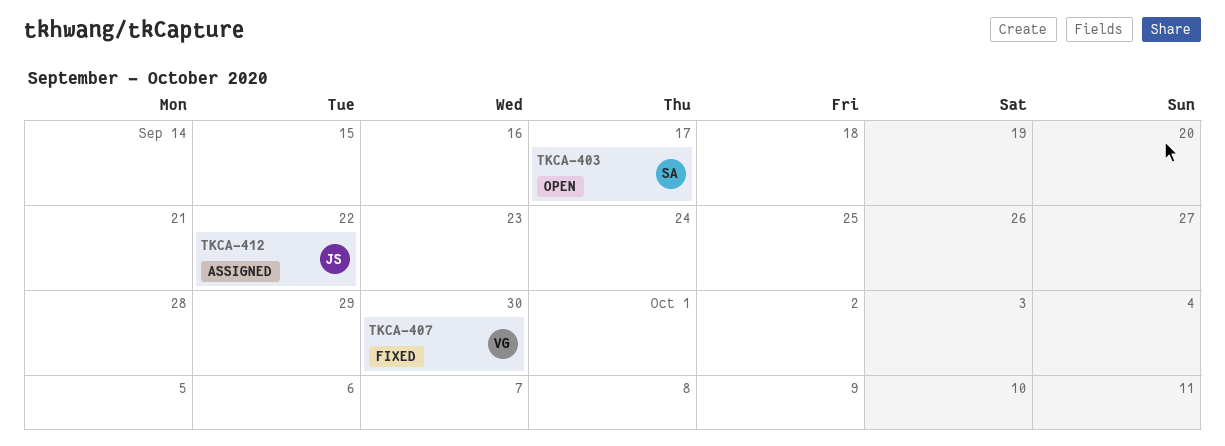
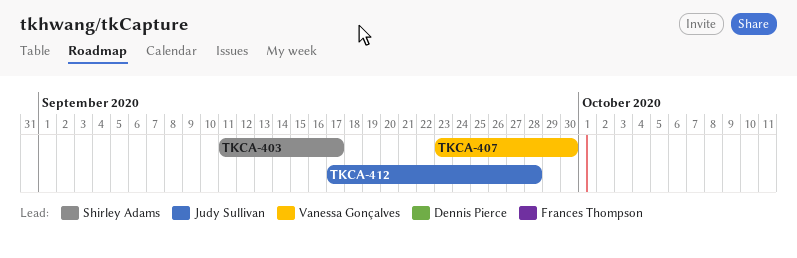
TKCA-412, due: Sep 22 -> Sep 28

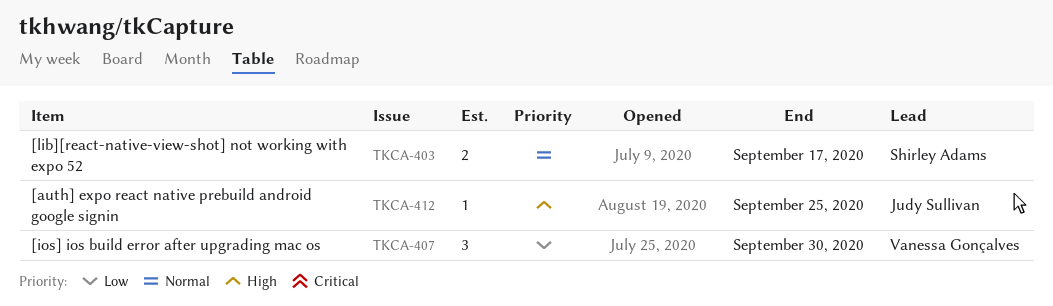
TKCA-412, due: Sep 28 -> Sep 25

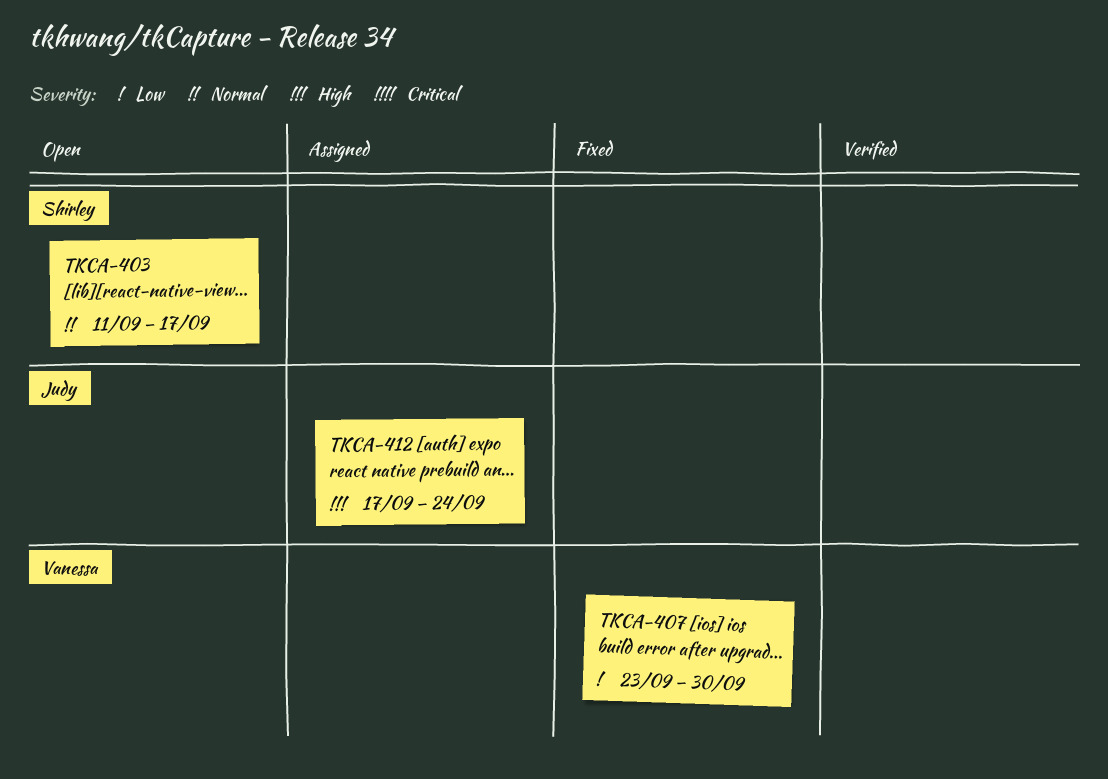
TKCA-412, due: Sep 25 -> Sep 24

